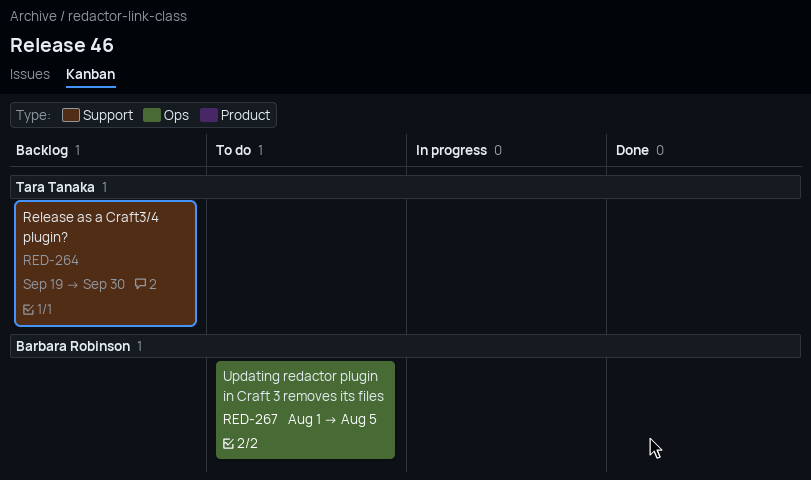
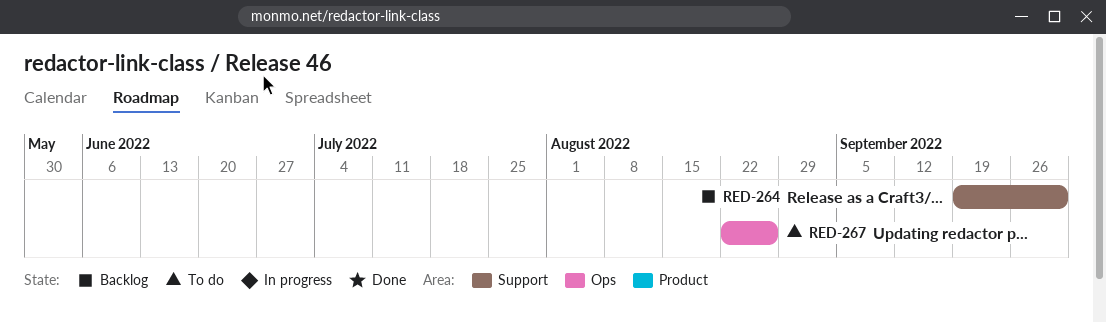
RED-267, start: Aug 1 -> Aug 22
RED-267, due: Aug 5 -> Aug 26

